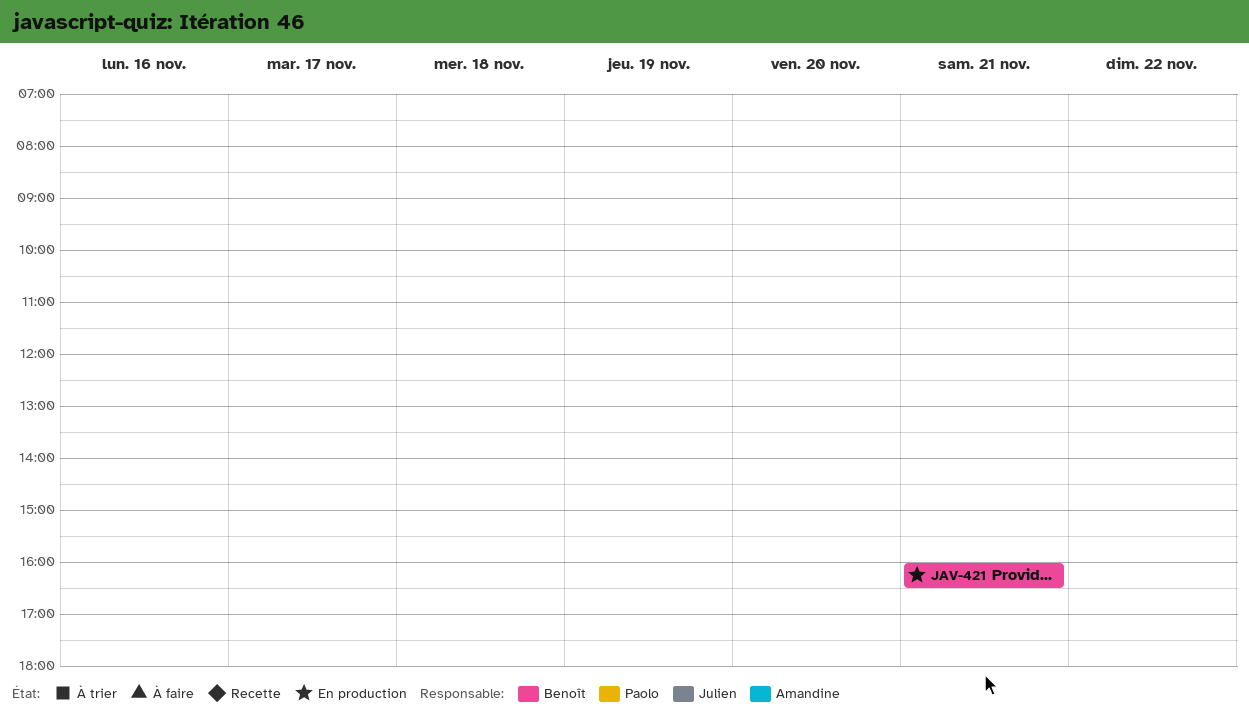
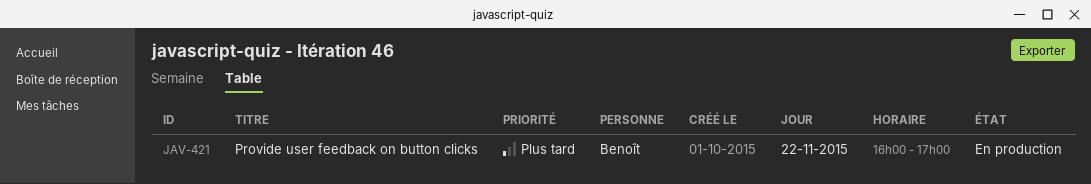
JAV-421, day: Nov 21 -> Nov 22
JAV-421, ends: 16:30 -> 17:00

